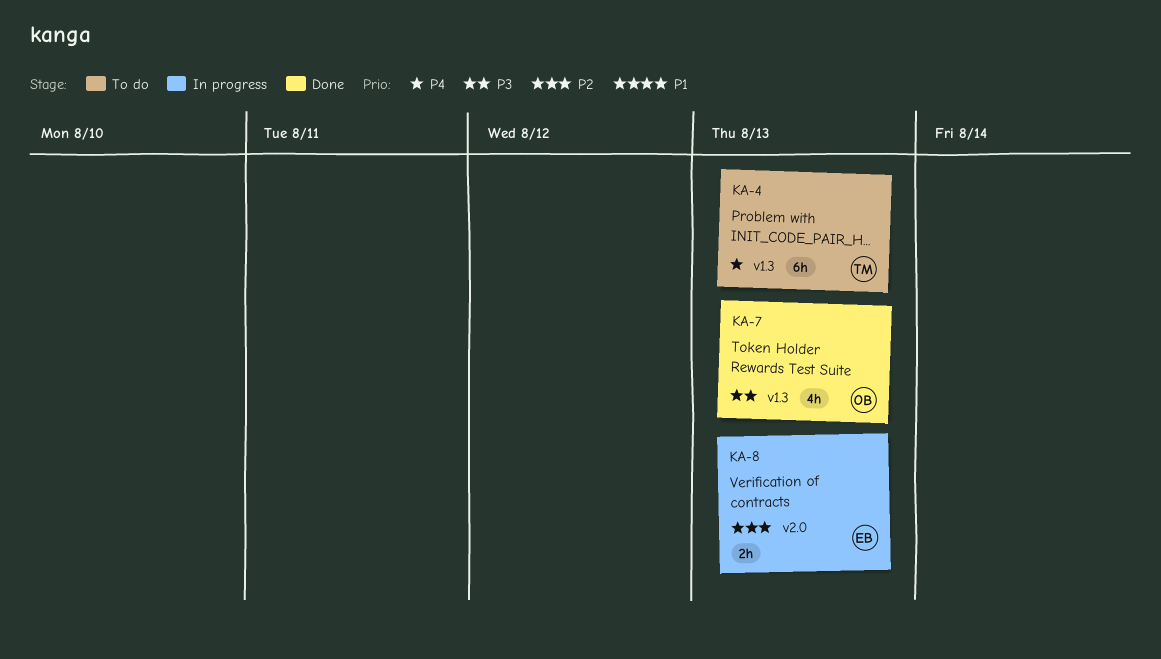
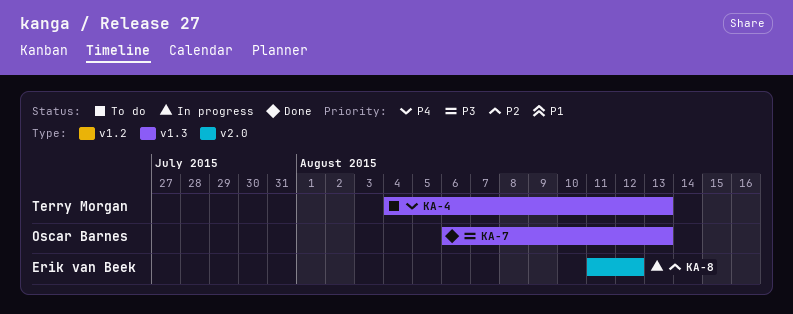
KA-8, due: Aug 13 -> Aug 12

